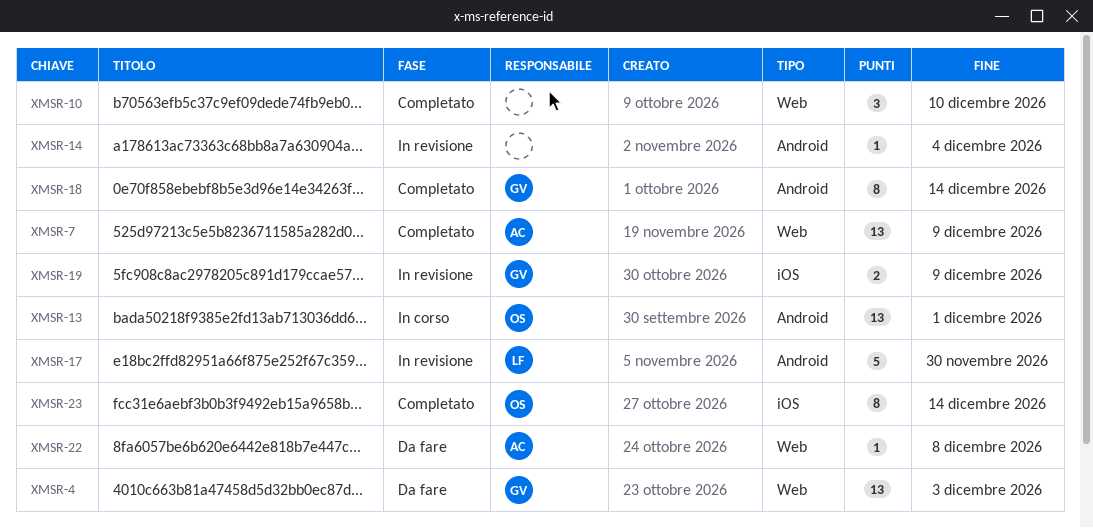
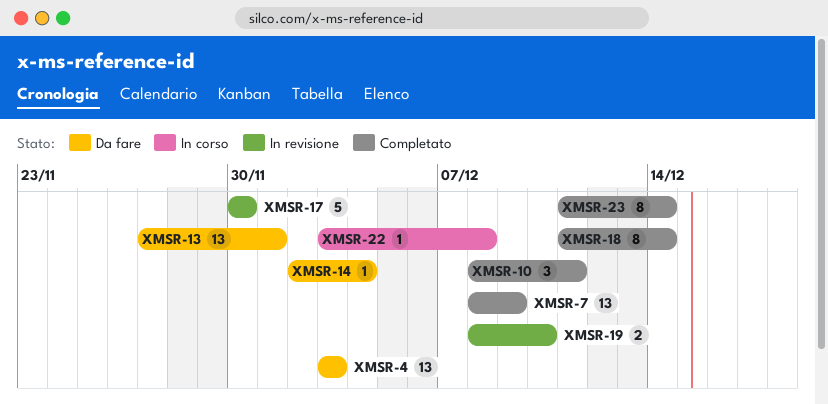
XMSR-10, due: Dec 10 -> Dec 11
XMSR-13, status: In corso -> Da fare
XMSR-14, status: In revisione -> Da fare
XMSR-19, due: Dec 9 -> Dec 10
XMSR-22, status: Da fare -> In corso

